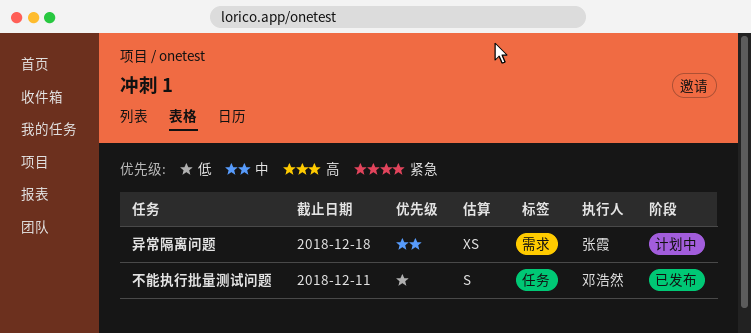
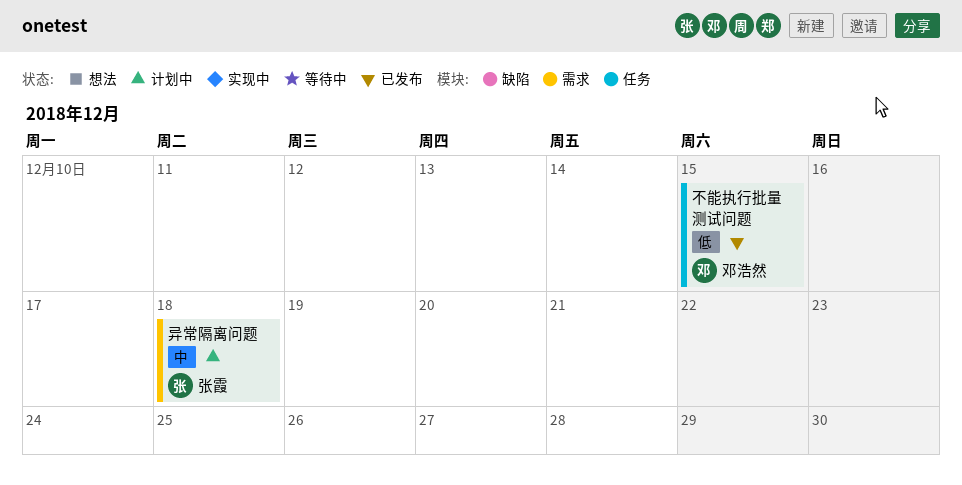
不能执行批量测试问题, due: Dec 11 -> Dec 15

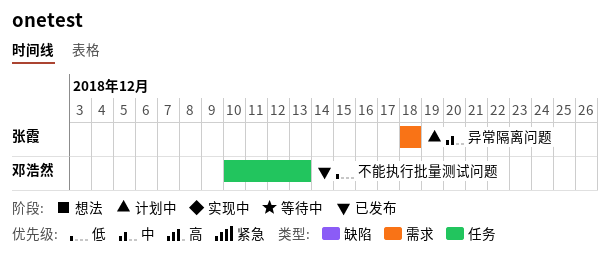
不能执行批量测试问题, due: Dec 15 -> Dec 13

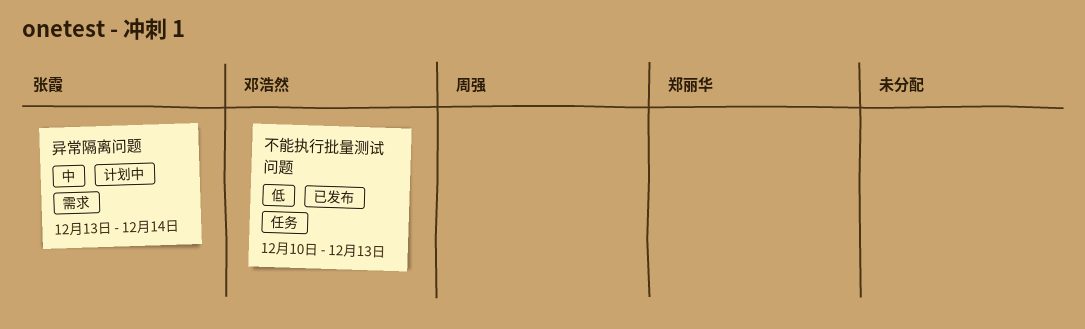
异常隔离问题, start: Dec 18 -> Dec 13
异常隔离问题, due: Dec 18 -> Dec 14

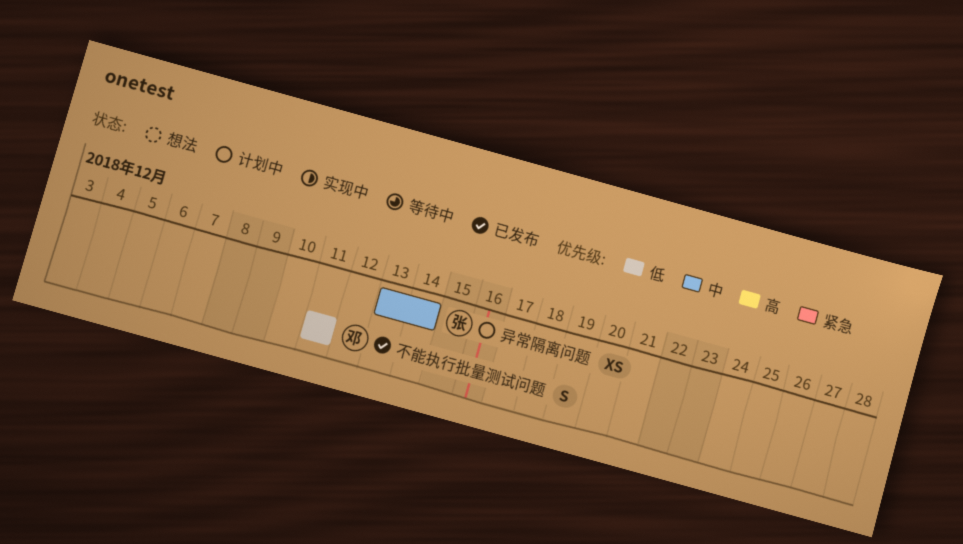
不能执行批量测试问题, start: Dec 10 -> Dec 11
不能执行批量测试问题, due: Dec 13 -> Dec 11

